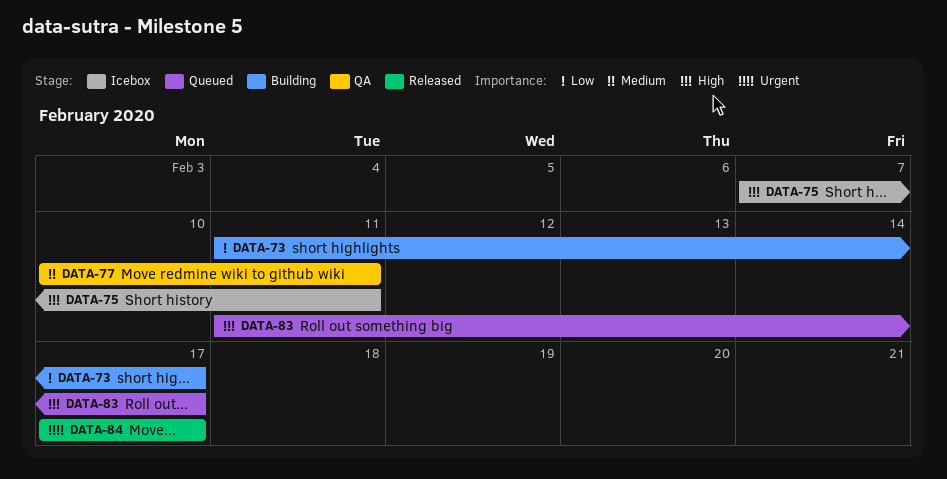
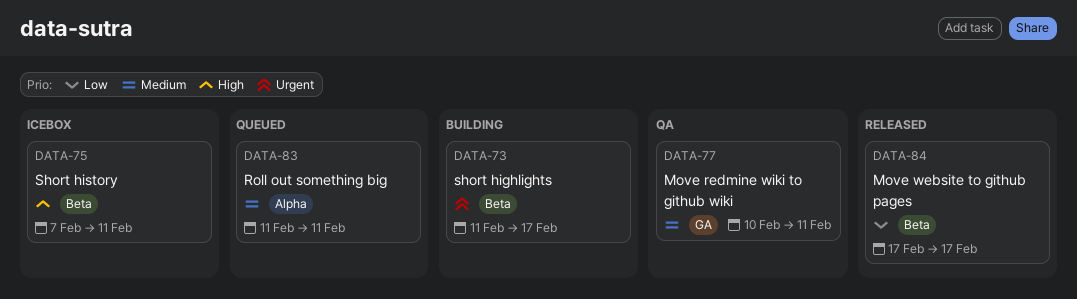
DATA-73, priority: Low -> Urgent
DATA-83, priority: High -> Medium
DATA-83, due: Feb 17 -> Feb 11
DATA-84, priority: Urgent -> Low

